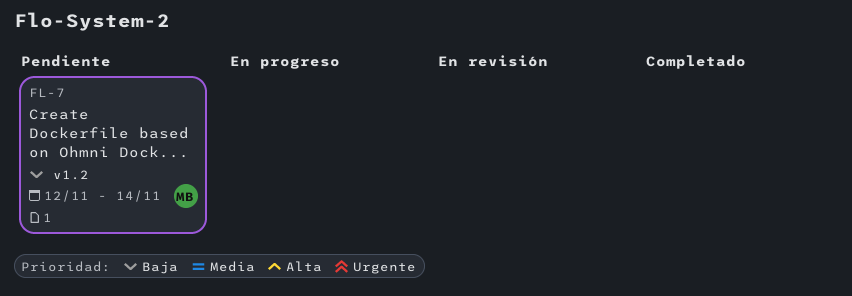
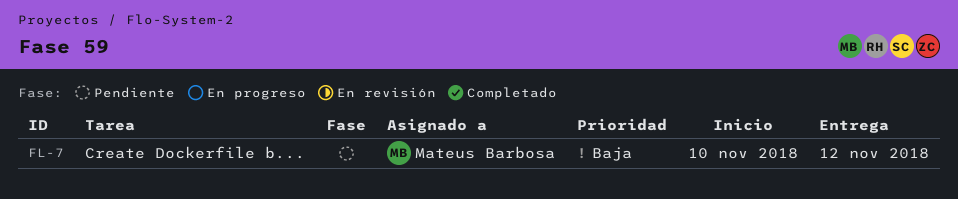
FL-7, start: Nov 12 -> Nov 10
FL-7, due: Nov 14 -> Nov 12

